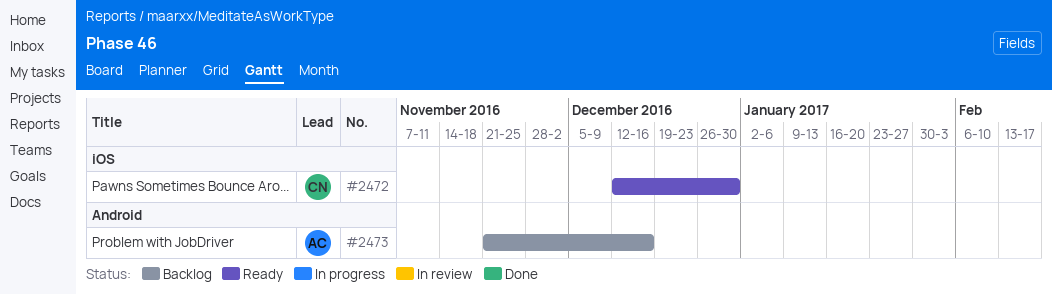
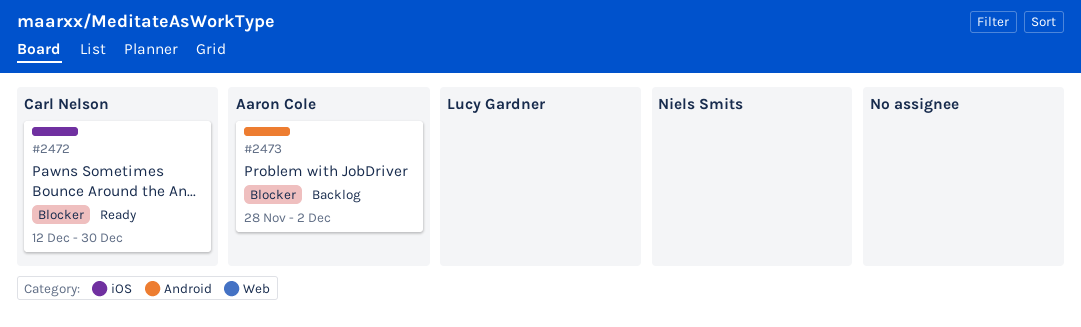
#2473, start: Nov 21 -> Nov 28
#2473, due: Dec 16 -> Dec 2

